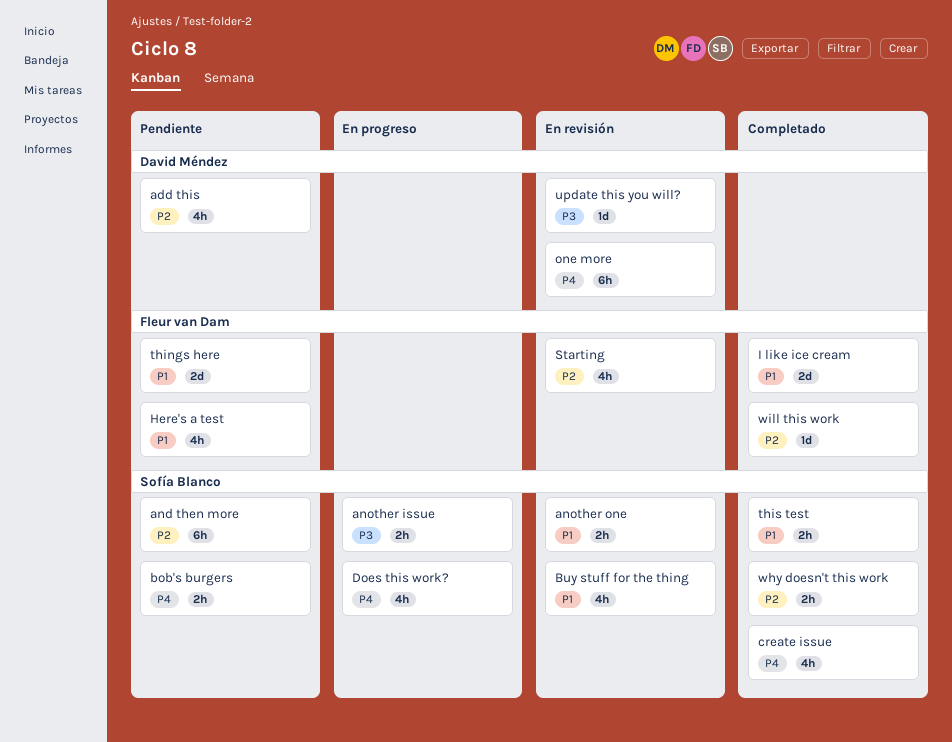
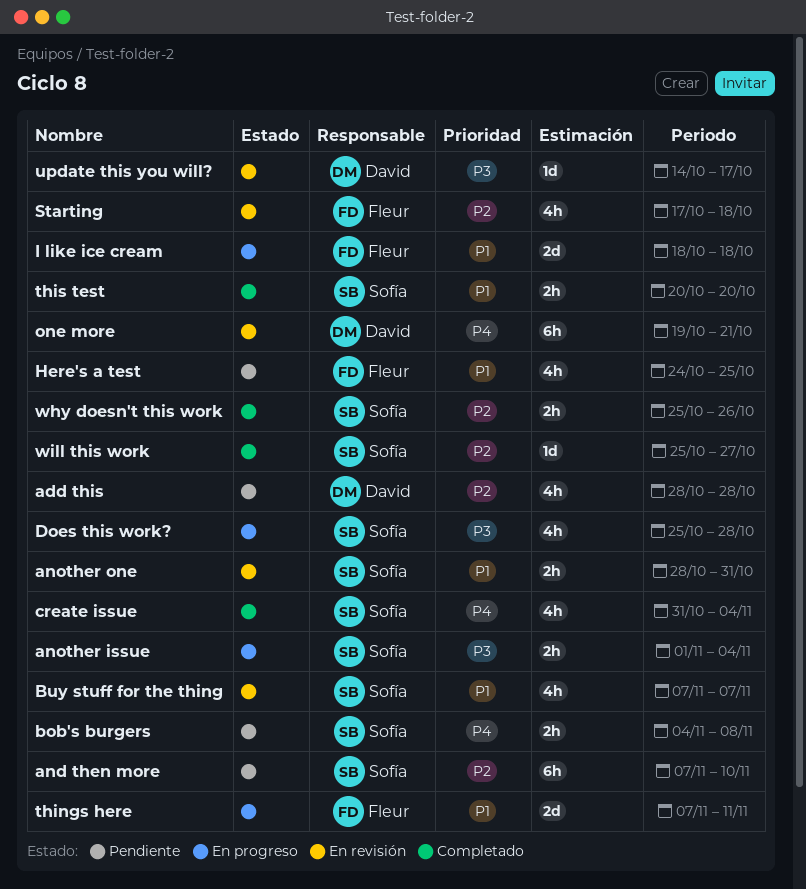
Does this work?, priority: P4 -> P3
I like ice cream, status: Completado -> En progreso
things here, status: Pendiente -> En progreso
will this work, owner: Fleur van Dam -> Sofía Blanco

